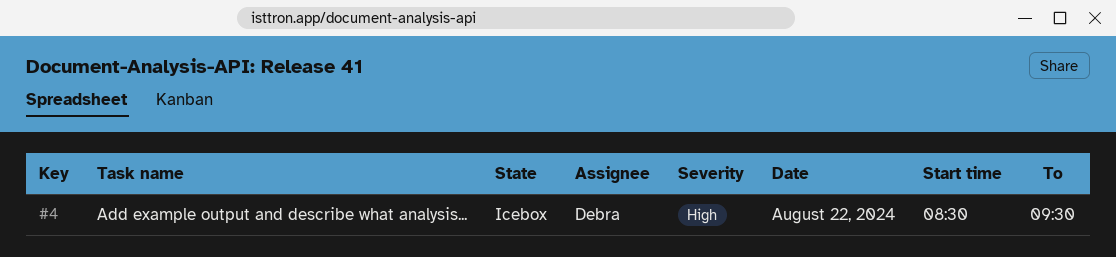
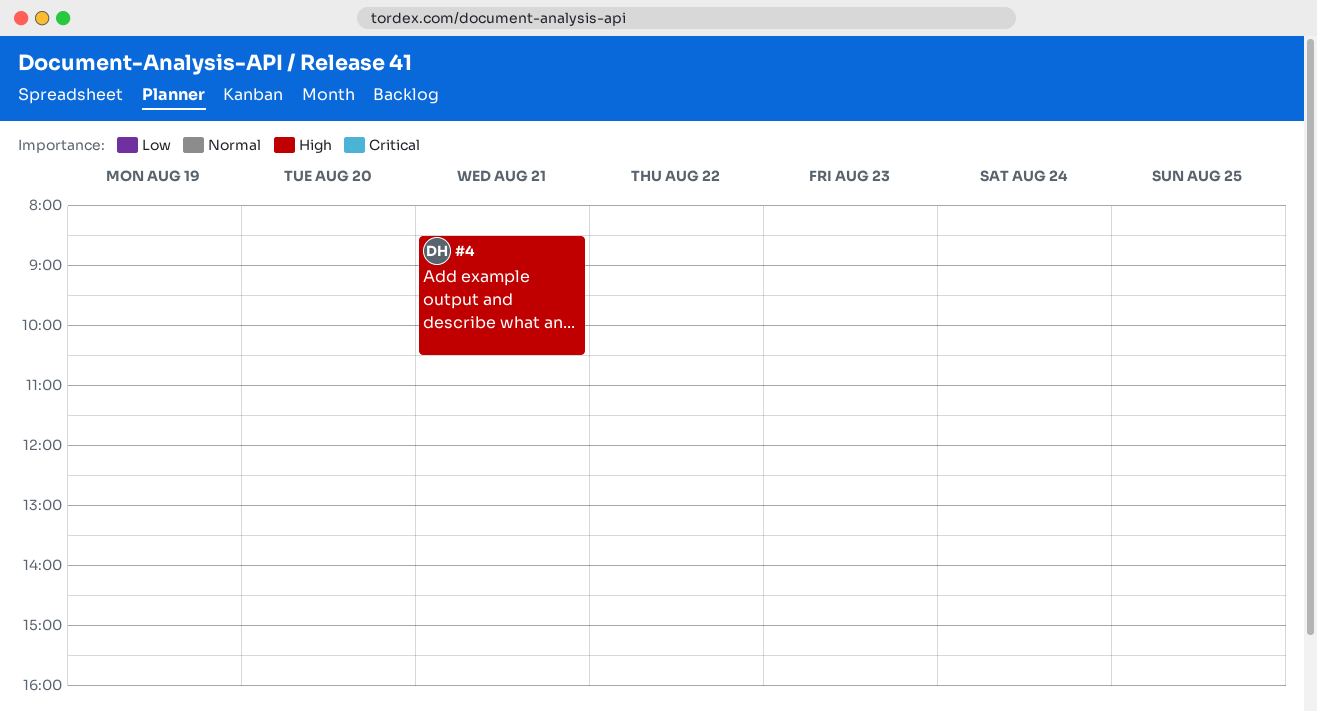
#4, day: Aug 22 -> Aug 21
#4, ends: 09:30 -> 10:30

